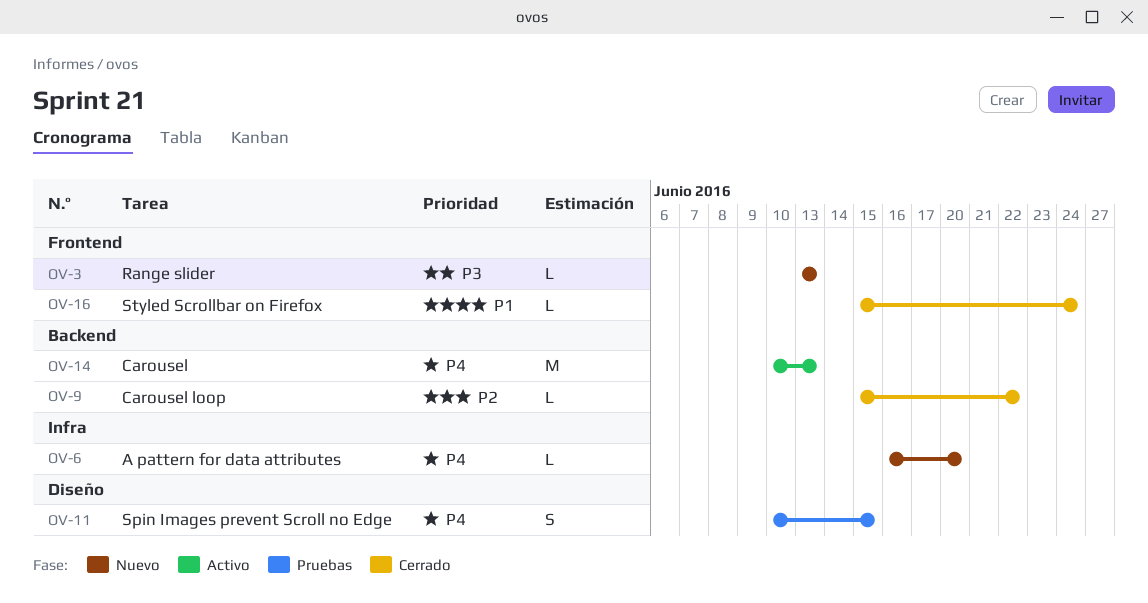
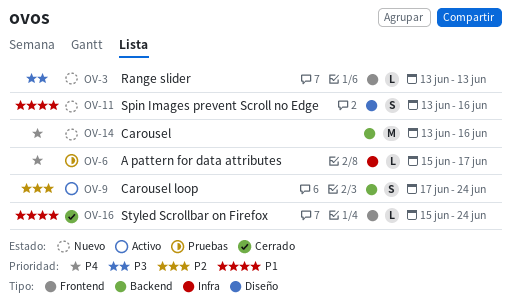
OV-6, status: Nuevo -> Pruebas
OV-6, start: Jun 16 -> Jun 15
OV-6, due: Jun 20 -> Jun 17
OV-9, status: Cerrado -> Activo
OV-9, estimate: L -> S
OV-9, start: Jun 15 -> Jun 17
OV-9, due: Jun 22 -> Jun 24
OV-11, status: Pruebas -> Nuevo
OV-11, priority: P4 -> P1
OV-11, start: Jun 10 -> Jun 13
OV-11, due: Jun 15 -> Jun 16
OV-14, status: Activo -> Nuevo
OV-14, start: Jun 10 -> Jun 13
OV-14, due: Jun 13 -> Jun 16

